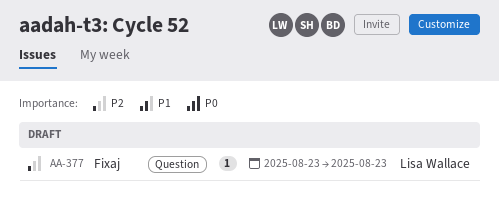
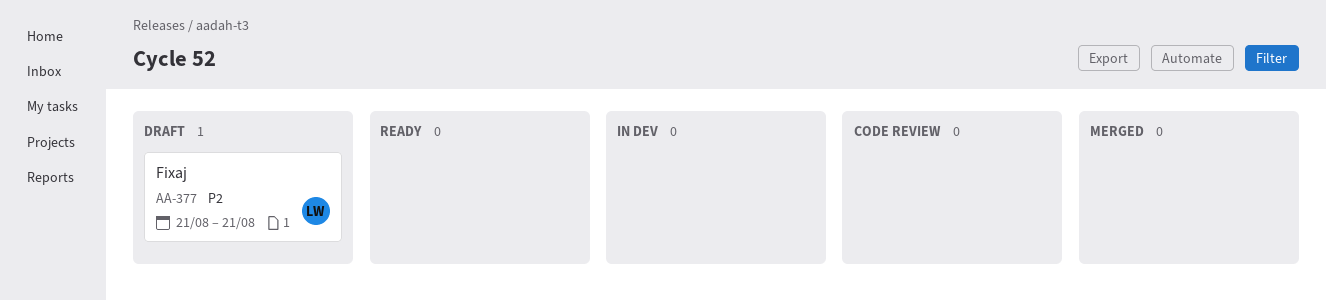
AA-377, start: Aug 23 -> Aug 21
AA-377, due: Aug 23 -> Aug 21

